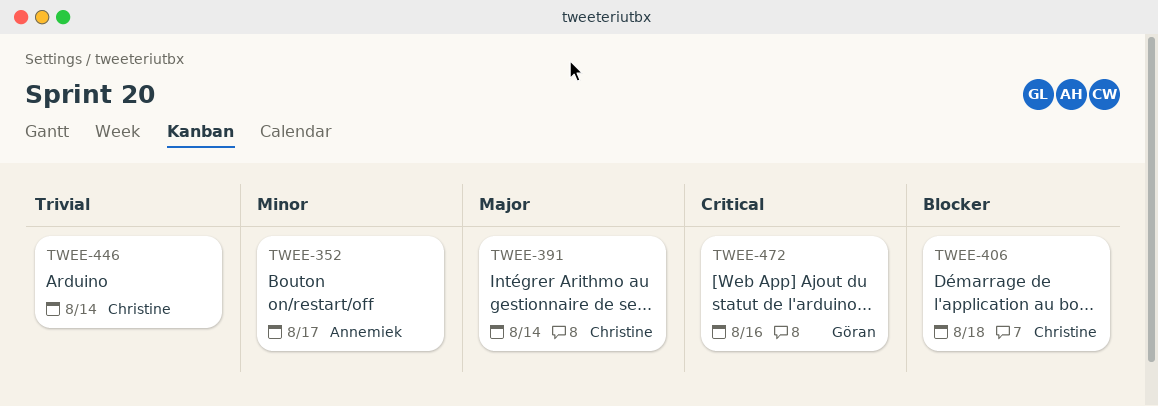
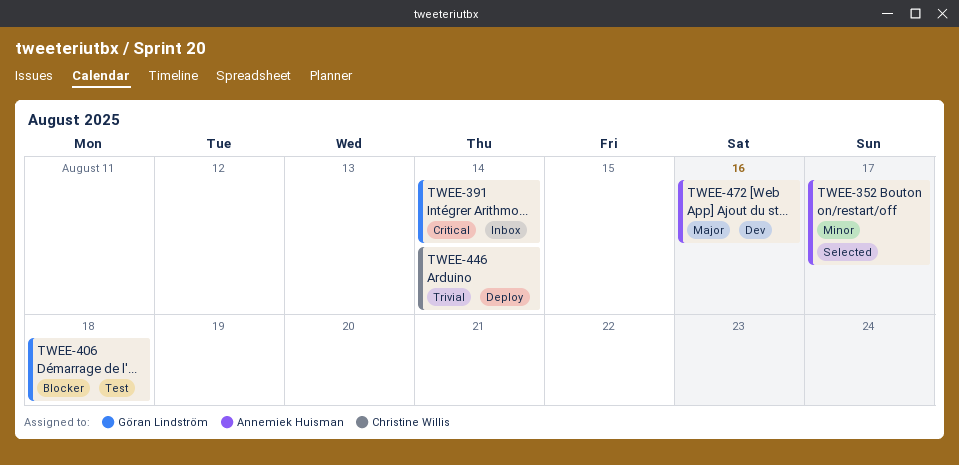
TWEE-391, owner: Christine Willis -> Göran Lindström
TWEE-391, priority: Major -> Critical
TWEE-406, owner: Christine Willis -> Göran Lindström
TWEE-472, owner: Göran Lindström -> Annemiek Huisman
TWEE-472, priority: Critical -> Major

